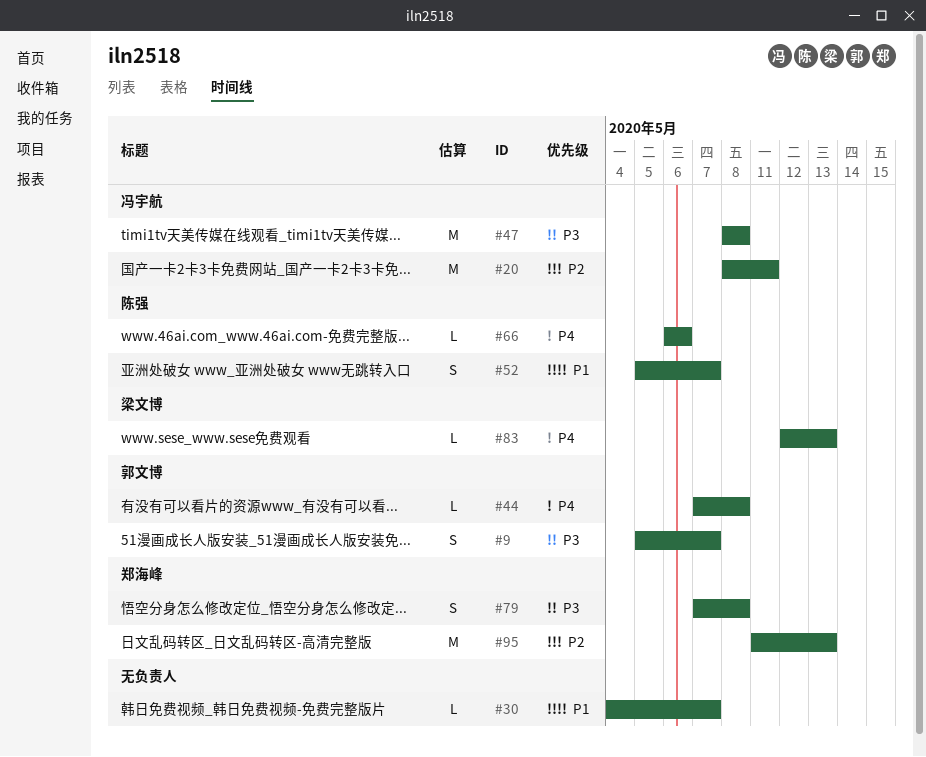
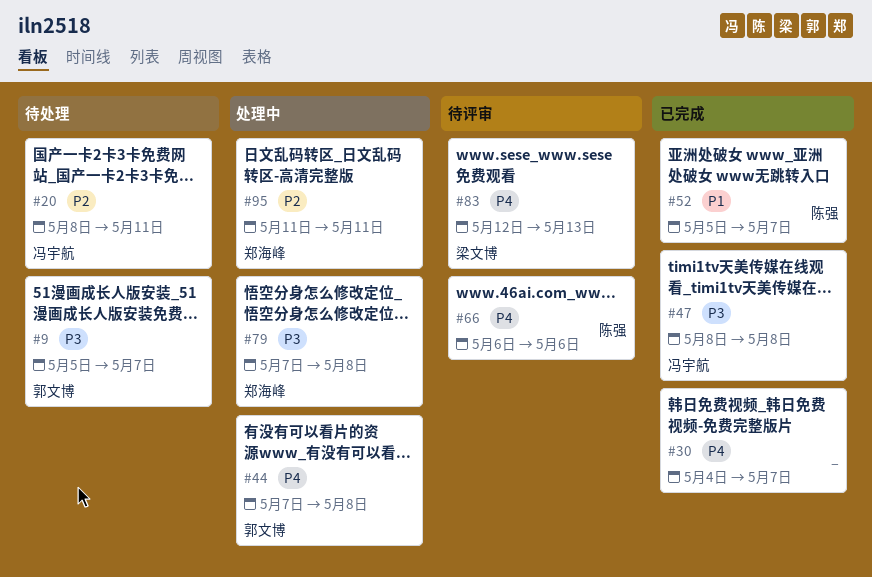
#30, priority: P1 -> P4
#95, due: May 13 -> May 11

